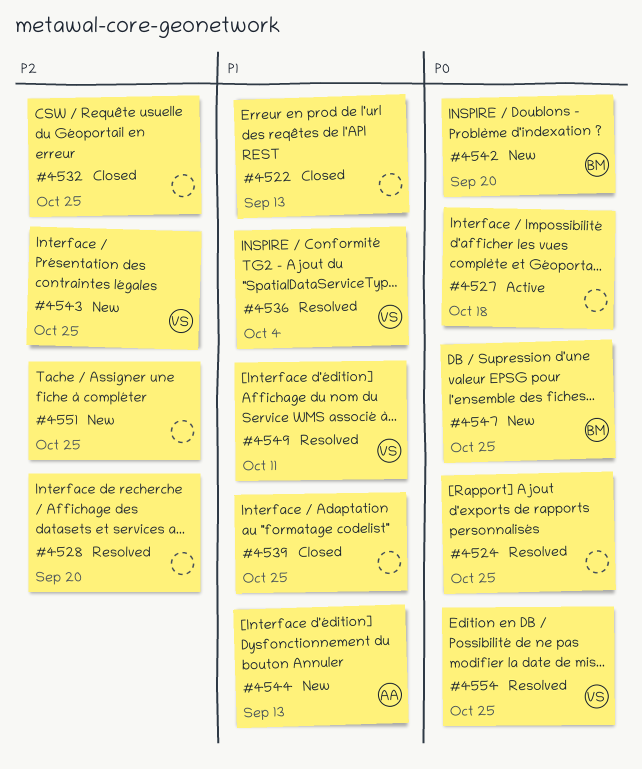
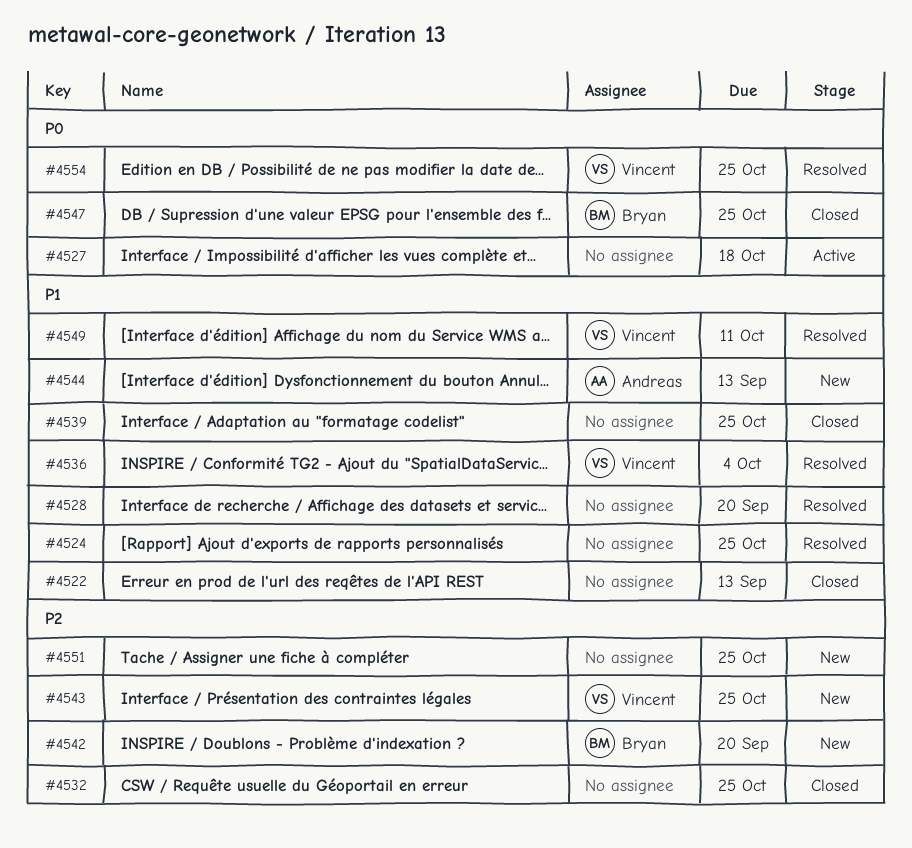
#4524, priority: P0 -> P1
#4528, priority: P2 -> P1
#4542, priority: P0 -> P2
#4547, status: New -> Closed

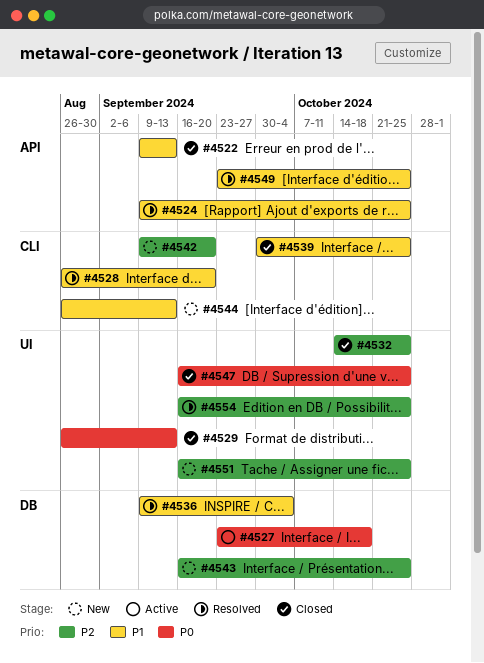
#4529: none -> present
#4549, due: Oct 11 -> Oct 25
#4554, priority: P0 -> P2

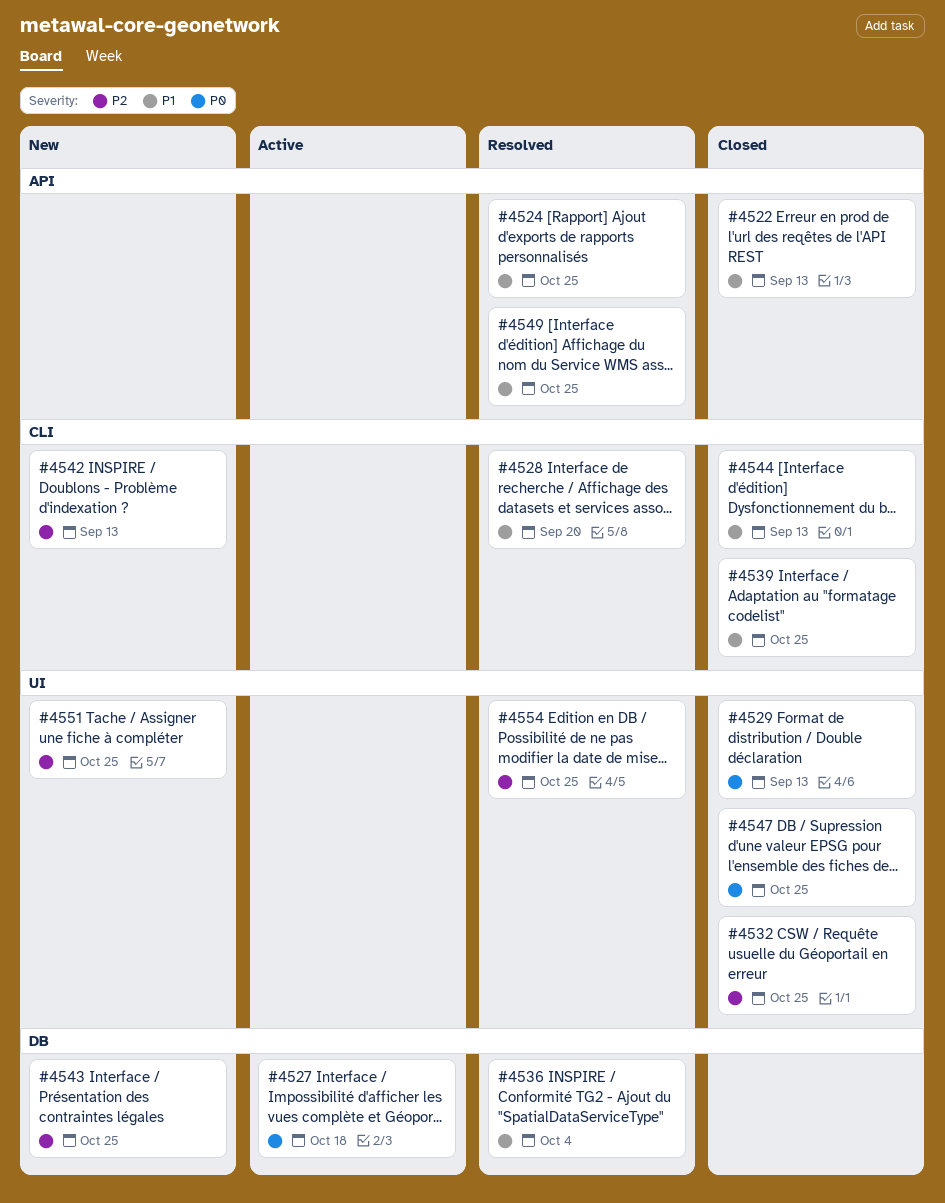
#4542, due: Sep 20 -> Sep 13
#4544, status: New -> Closed

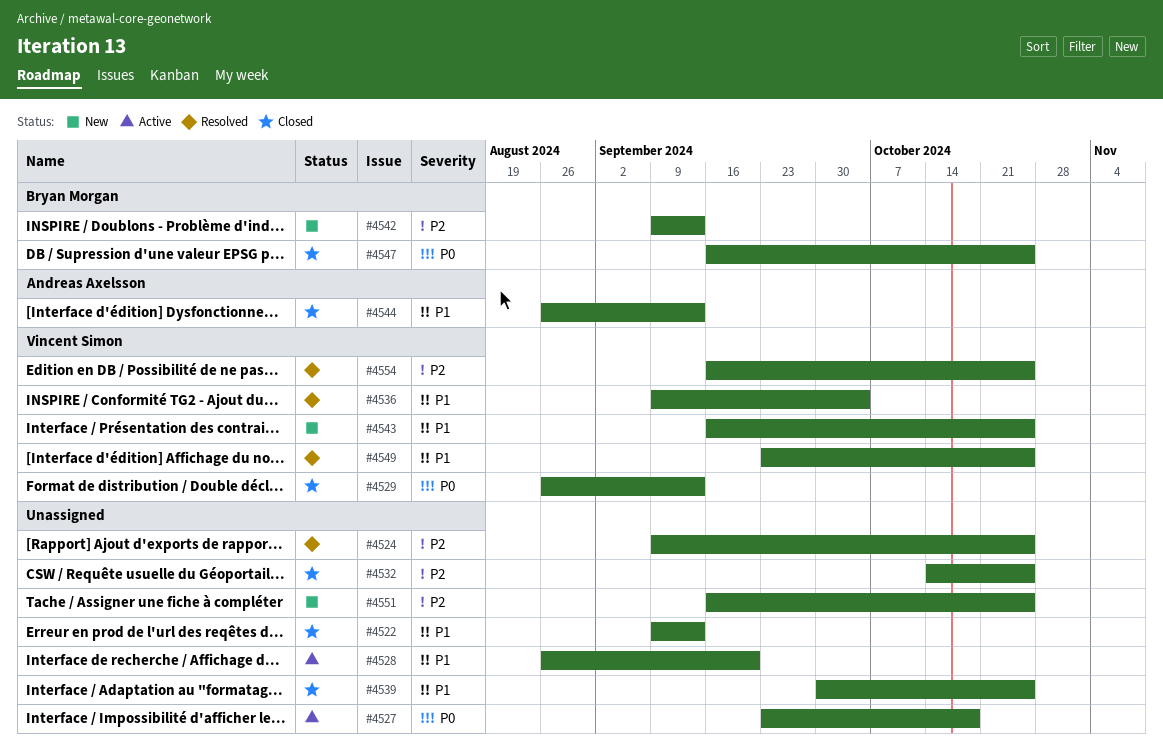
#4524, priority: P1 -> P2
#4528, status: Resolved -> Active
#4543, priority: P2 -> P1

